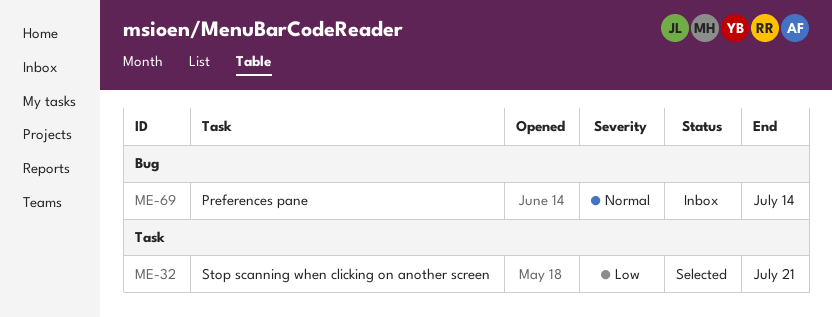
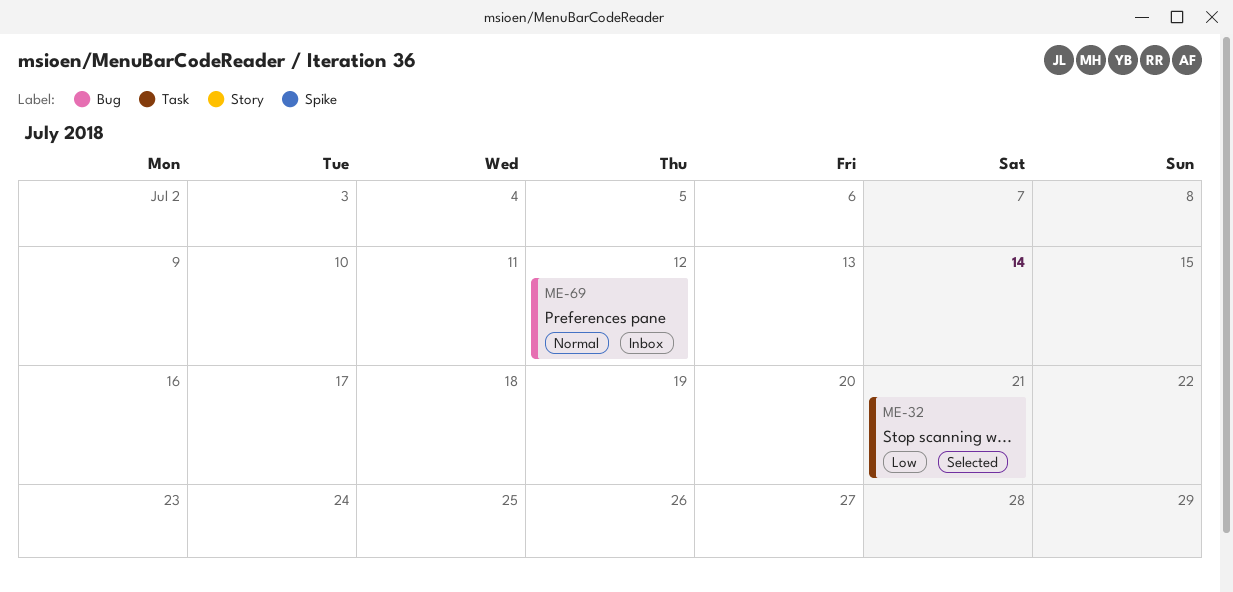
ME-69, due: Jul 14 -> Jul 12

